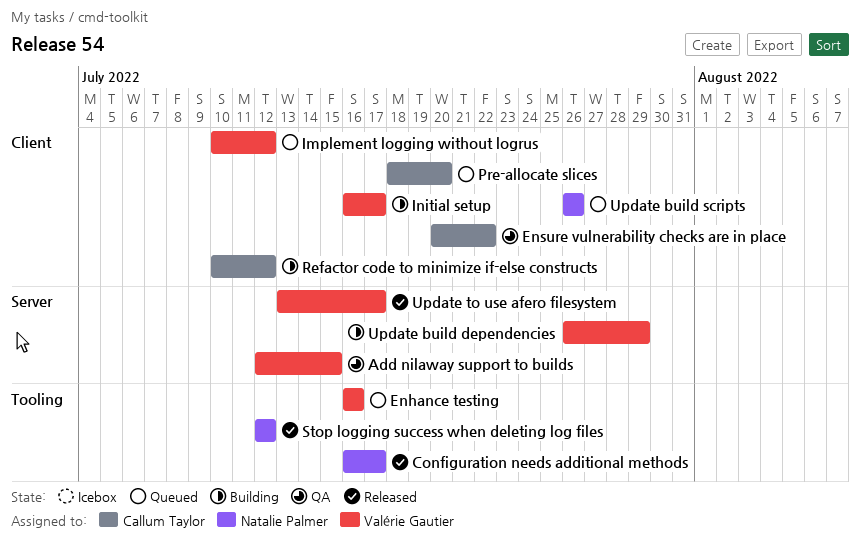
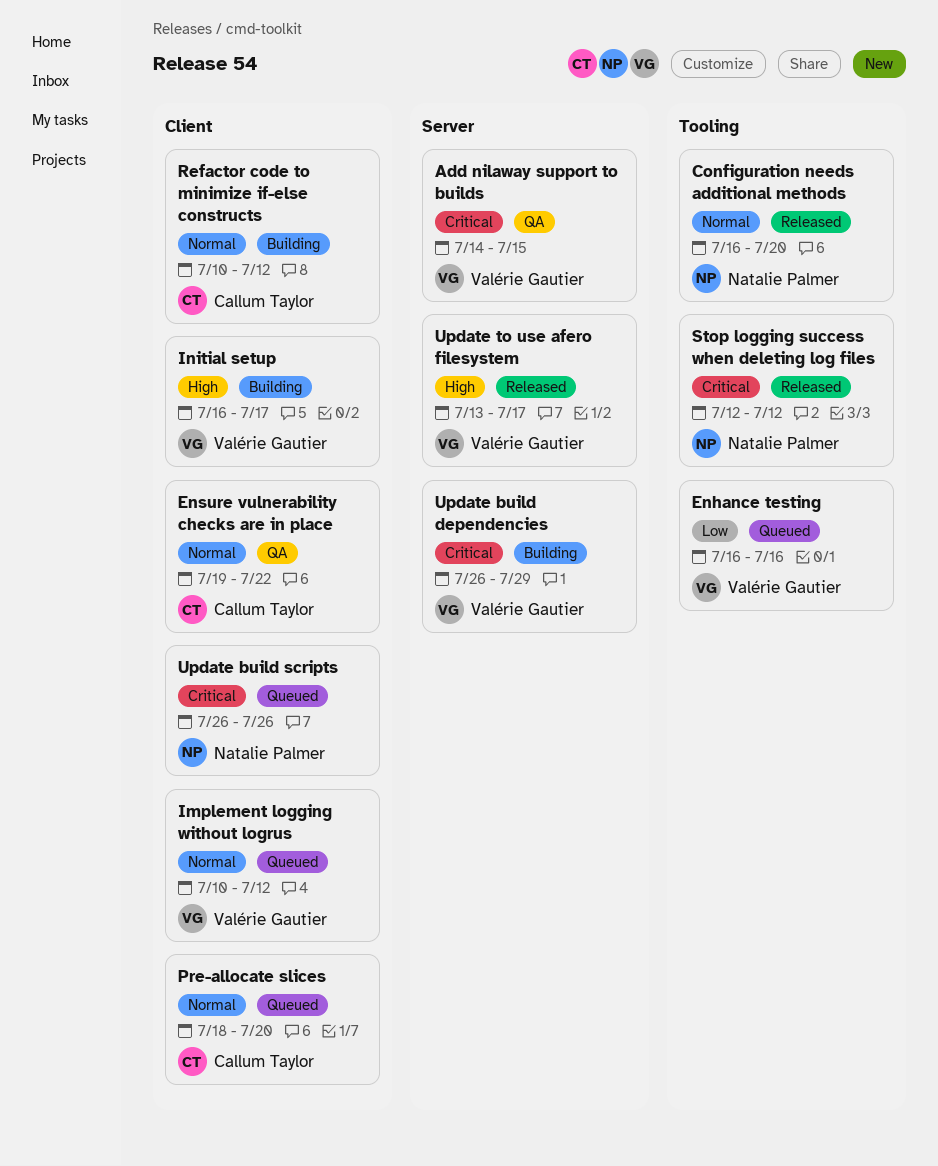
Add nilaway support to builds, start: Jul 12 -> Jul 14
Configuration needs additional methods, due: Jul 17 -> Jul 20
Ensure vulnerability checks are in place, start: Jul 20 -> Jul 19

